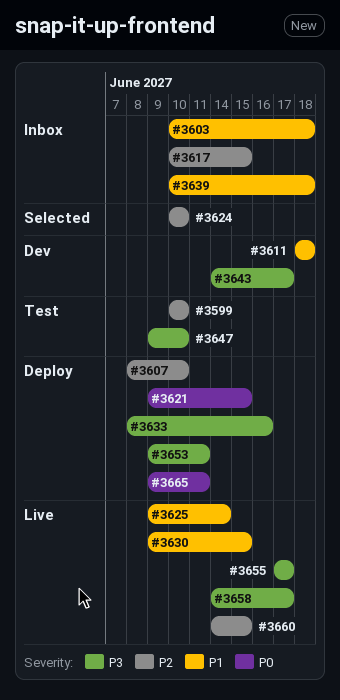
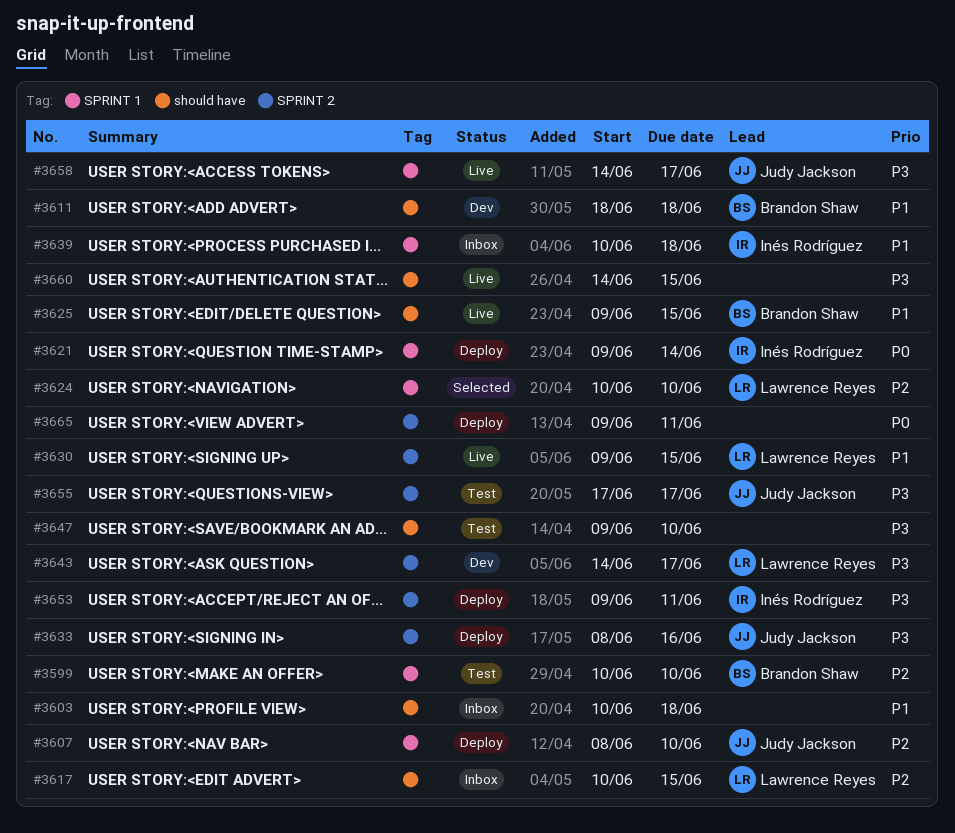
#3621, due: Jun 15 -> Jun 14
#3625, due: Jun 14 -> Jun 15
#3655, status: Live -> Test
#3660, priority: P2 -> P3

